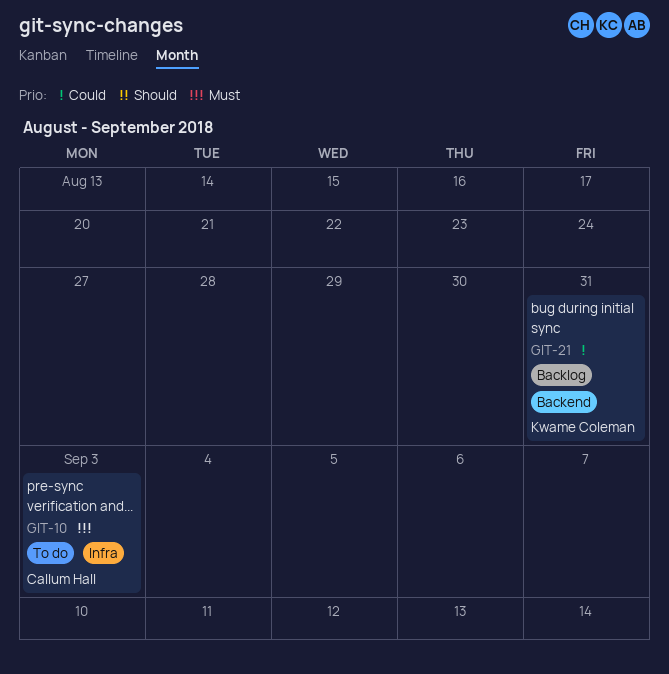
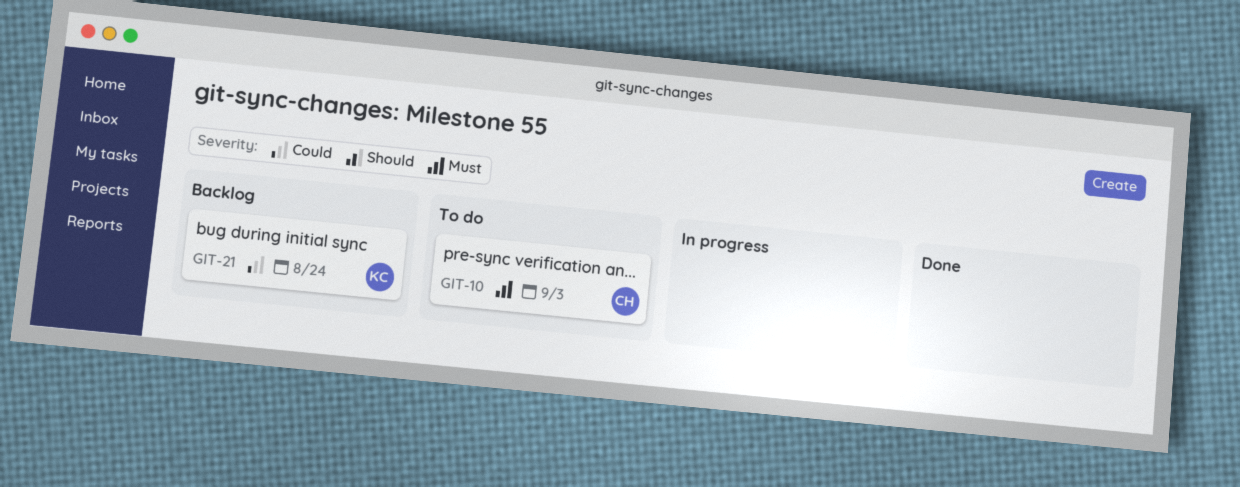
GIT-21, due: Aug 31 -> Aug 24

